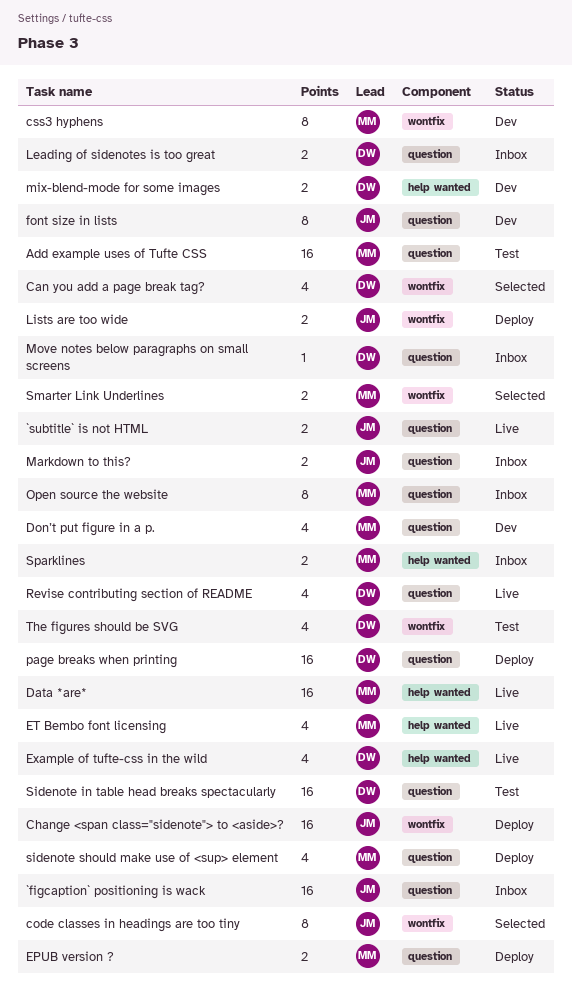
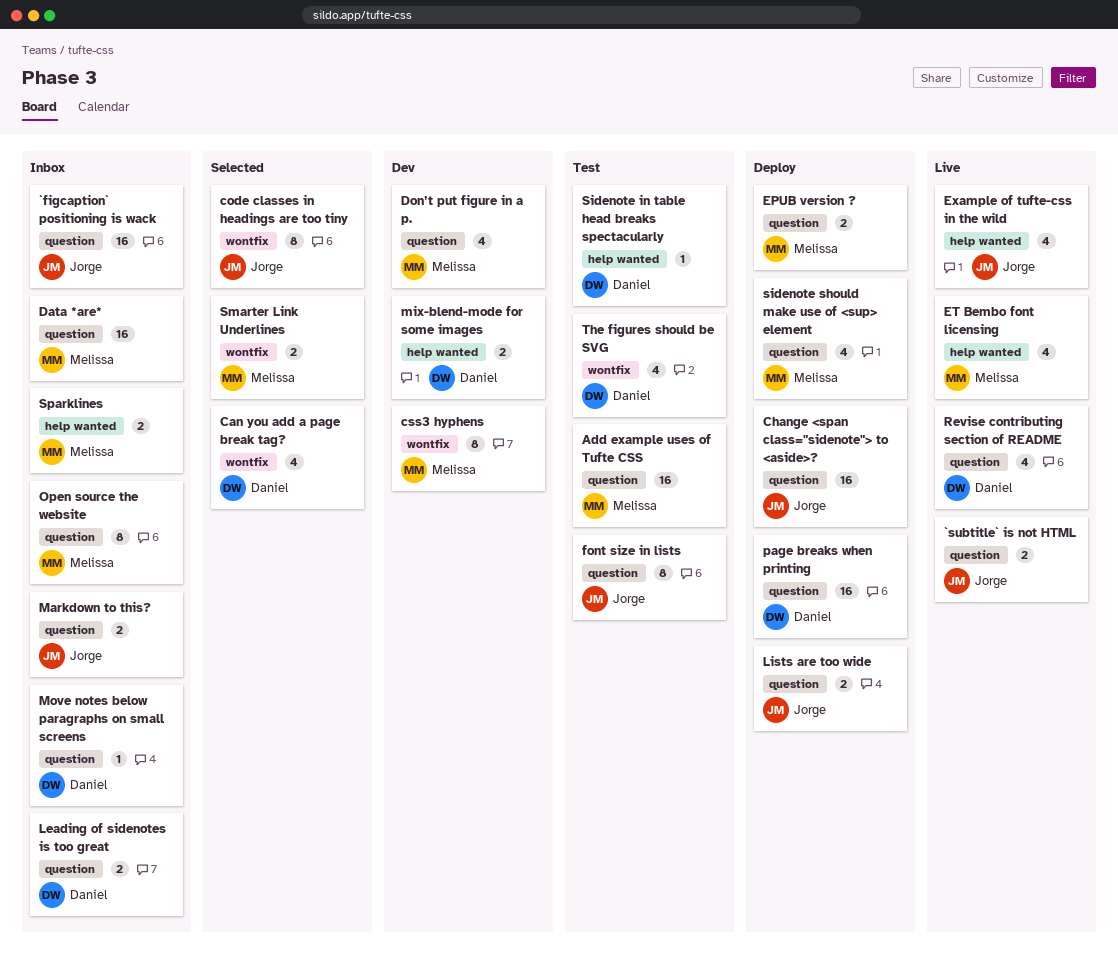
Change <span class="sidenote"> to <aside>?, label: wontfix -> question
Data *are*, status: Live -> Inbox
Data *are*, label: help wanted -> question
Example of tufte-css in the wild, owner: Daniel -> Jorge
font size in lists, status: Dev -> Test
Lists are too wide, label: wontfix -> question
Sidenote in table head breaks spectacularly, label: question -> help wanted
Sidenote in table head breaks spectacularly, estimate: 16 -> 1

